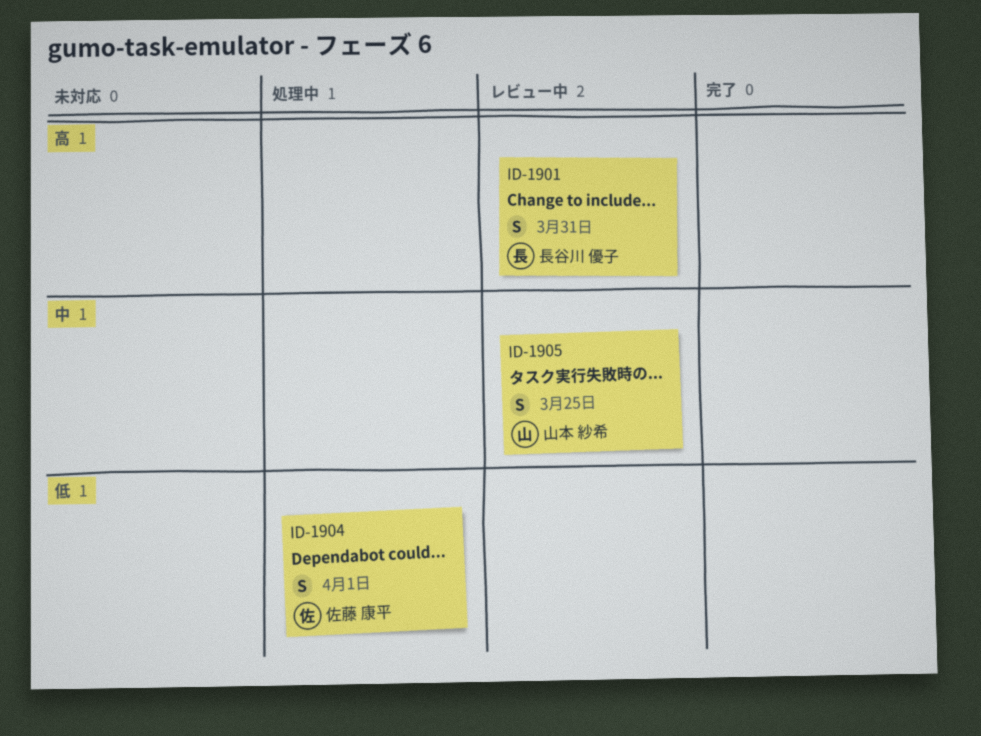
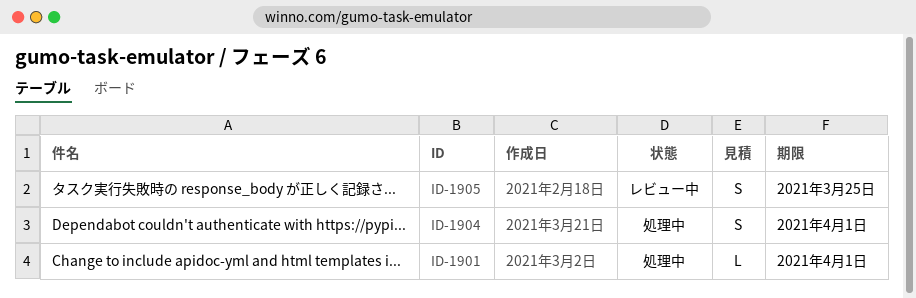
ID-1901, status: レビュー中 -> 処理中
ID-1901, estimate: S -> L
ID-1901, due: Mar 31 -> Apr 1

